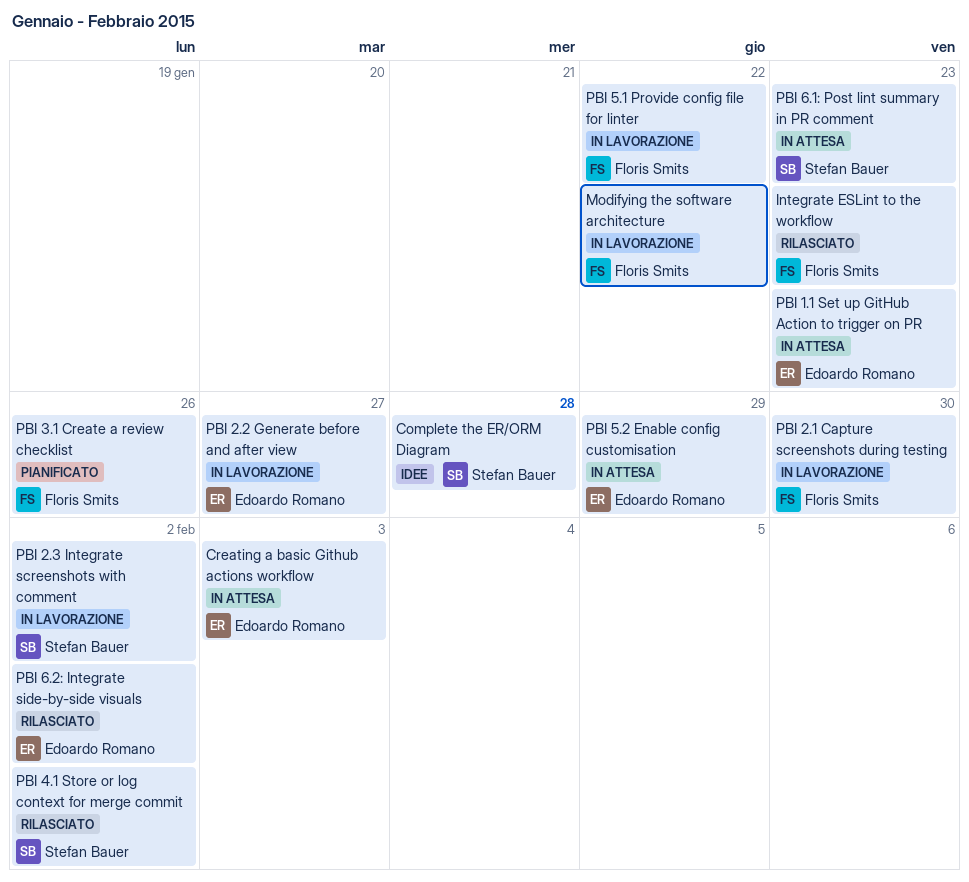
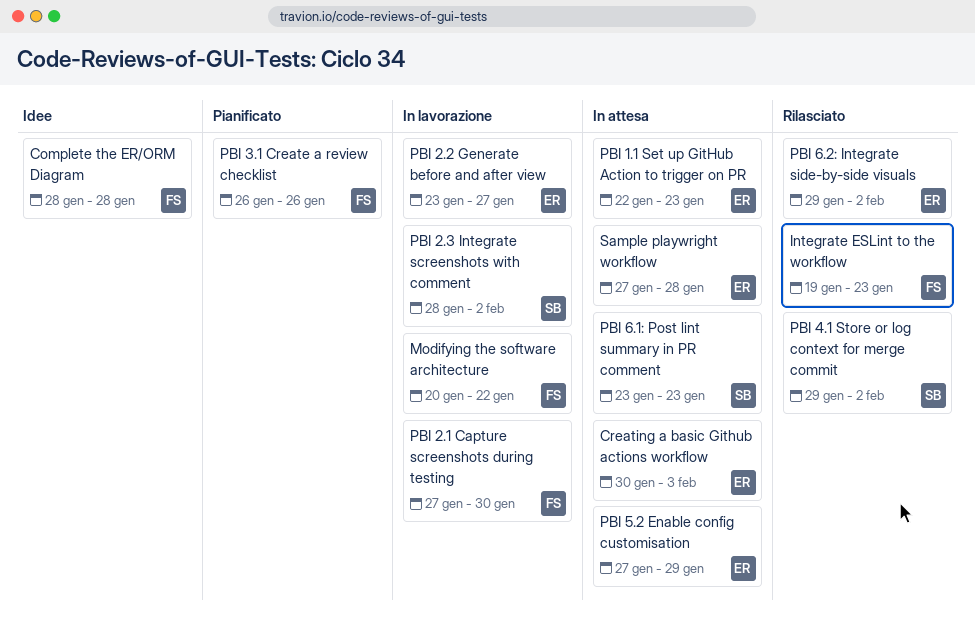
Complete the ER/ORM Diagram, owner: Stefan Bauer -> Floris Smits
PBI 5.1 Provide config file for linter: present -> none
Sample playwright workflow: none -> present

